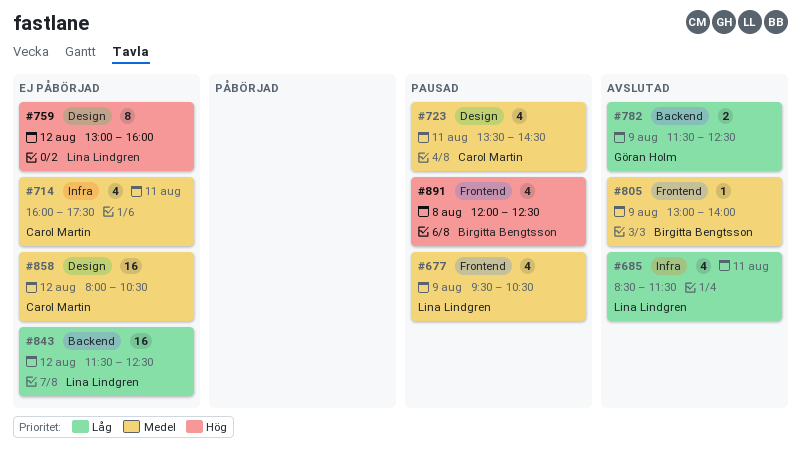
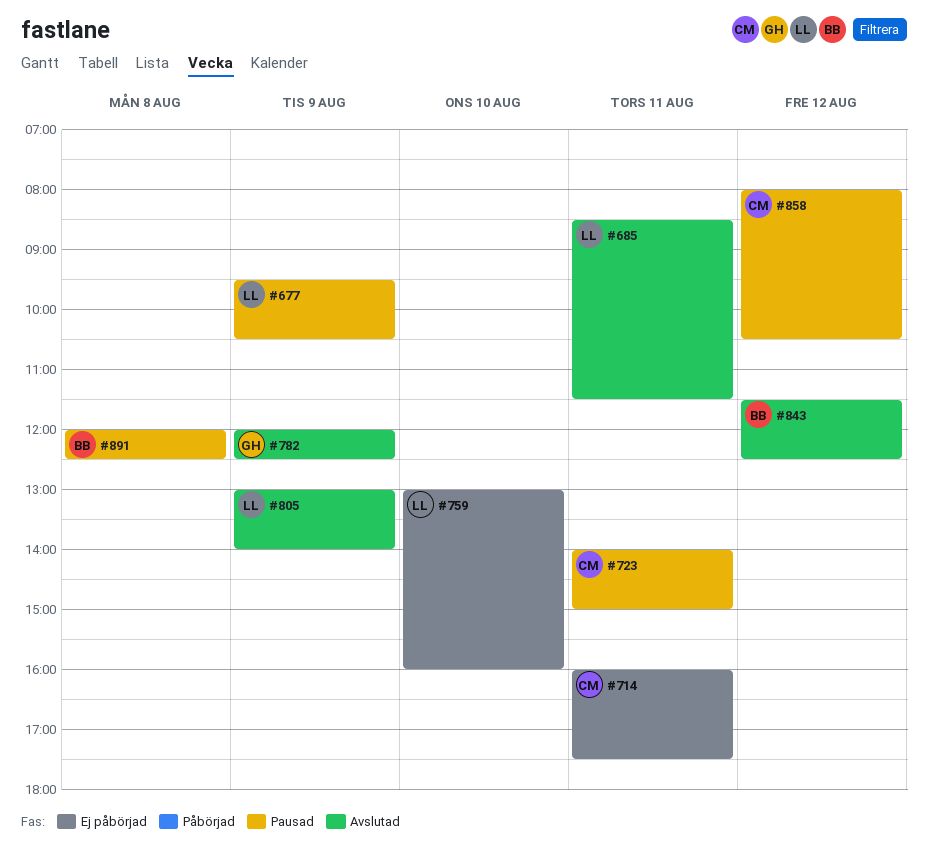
#723, begins: 13:30 -> 14:00
#723, ends: 14:30 -> 15:00
#759, day: Aug 12 -> Aug 10
#782, begins: 11:30 -> 12:00
#805, owner: Birgitta Bengtsson -> Lina Lindgren
#843, status: Ej påbörjad -> Avslutad
#843, owner: Lina Lindgren -> Birgitta Bengtsson
#858, status: Ej påbörjad -> Pausad

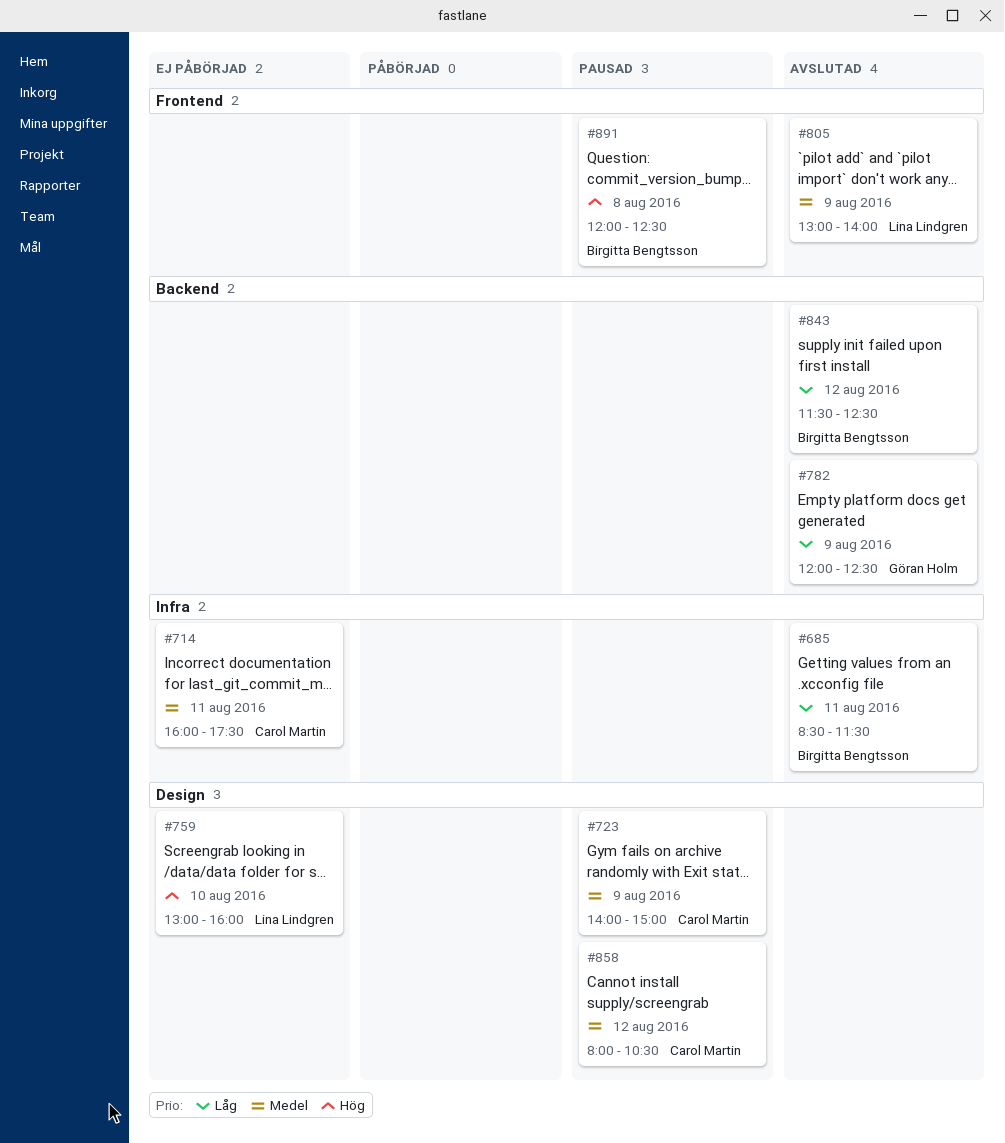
#677: present -> none
#685, owner: Lina Lindgren -> Birgitta Bengtsson
#723, day: Aug 11 -> Aug 9

